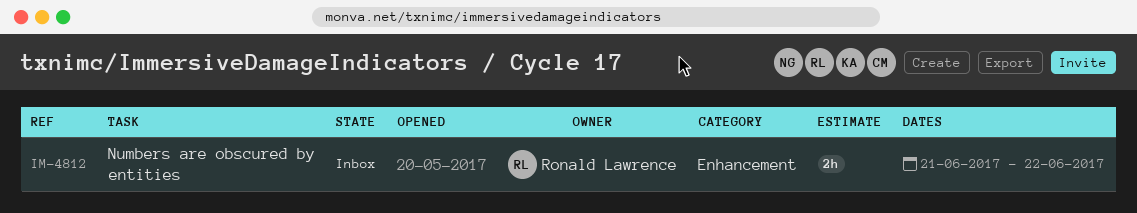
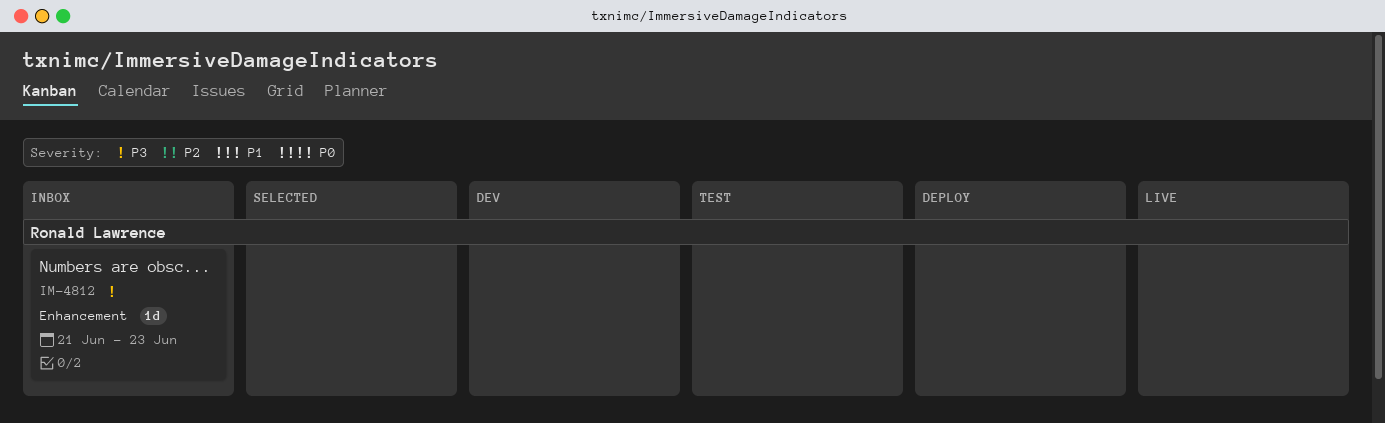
IM-4812, estimate: 2h -> 1d
IM-4812, due: Jun 22 -> Jun 23

